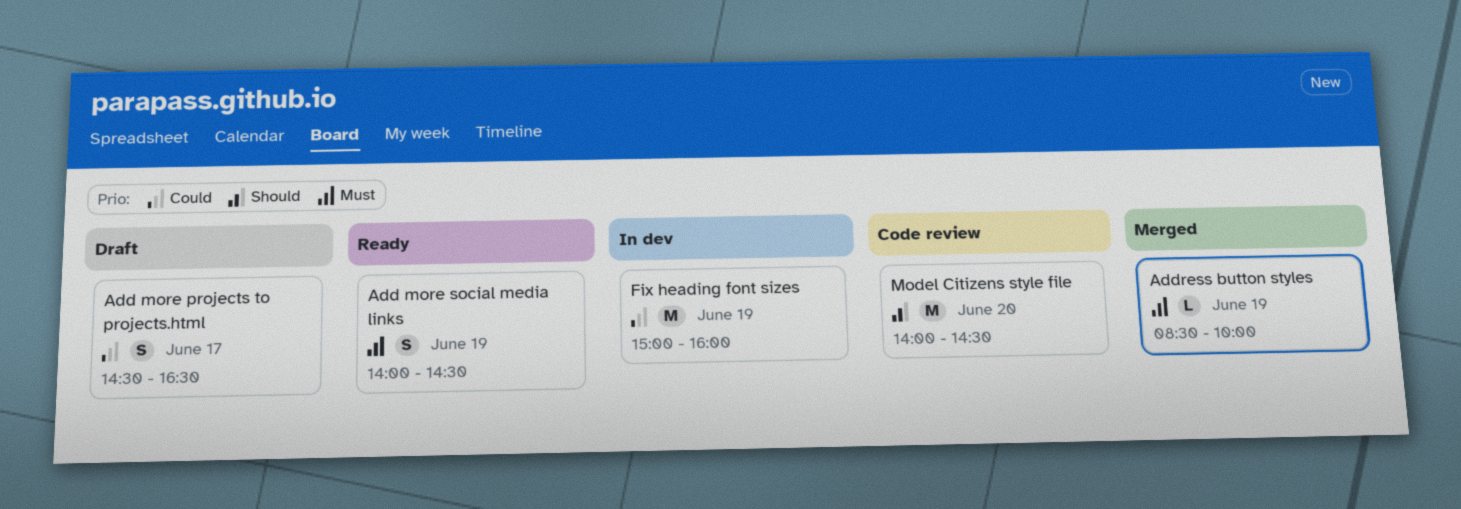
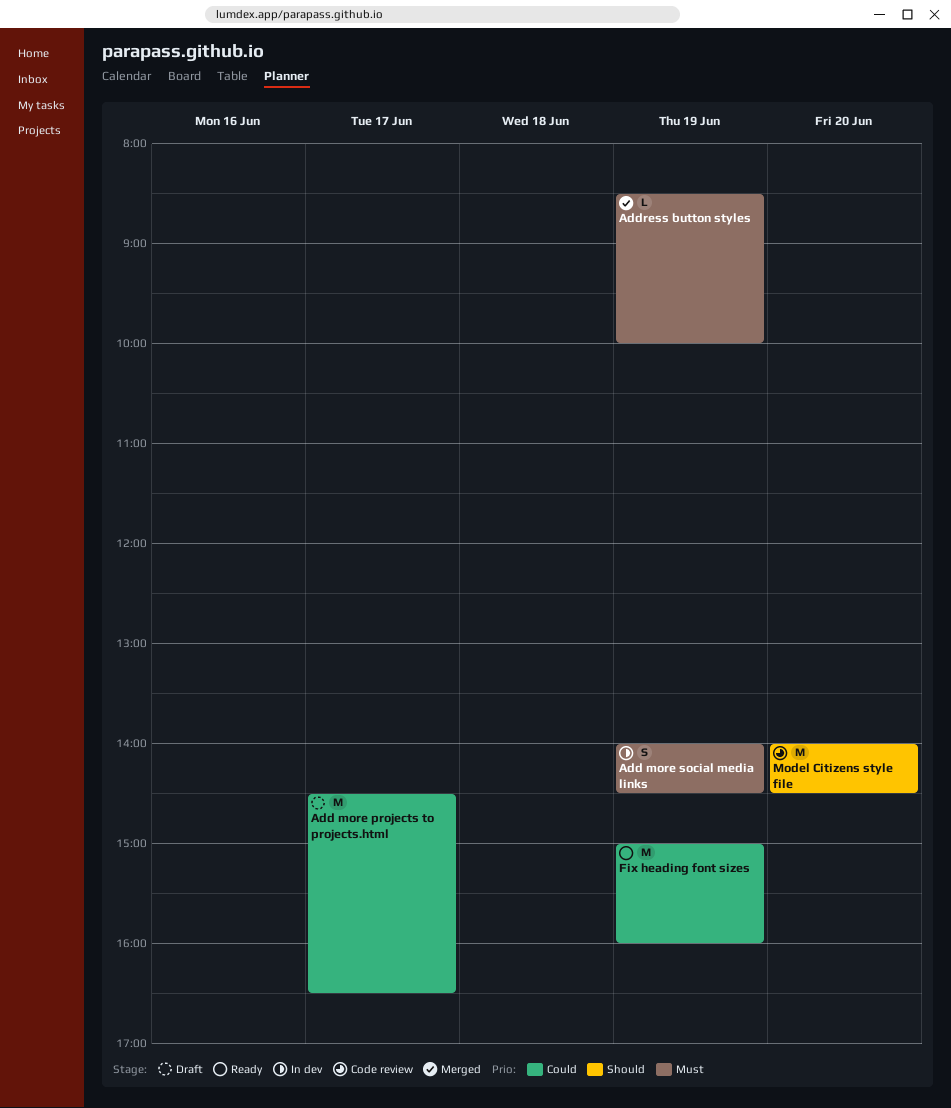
Add more projects to projects.html, estimate: S -> M
Add more social media links, status: Ready -> In dev
Fix heading font sizes, status: In dev -> Ready

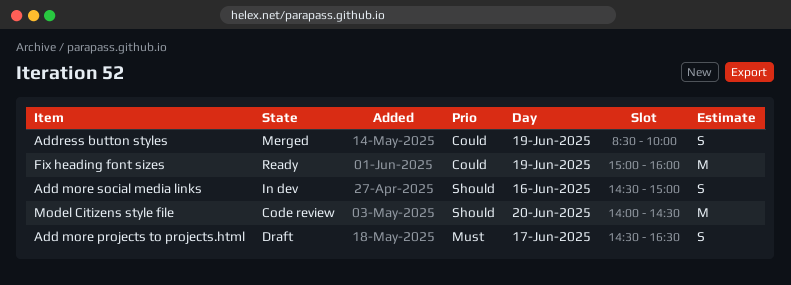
Add more projects to projects.html, priority: Could -> Must
Add more projects to projects.html, estimate: M -> S
Add more social media links, priority: Must -> Should
Add more social media links, day: Jun 19 -> Jun 16
Add more social media links, begins: 14:00 -> 14:30
Add more social media links, ends: 14:30 -> 15:00
Address button styles, priority: Must -> Could
Address button styles, estimate: L -> S

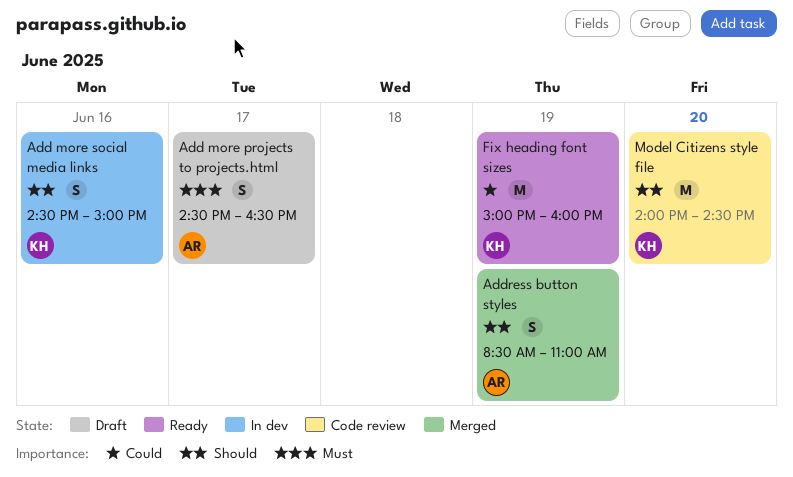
Address button styles, priority: Could -> Should
Address button styles, ends: 10:00 -> 11:00

